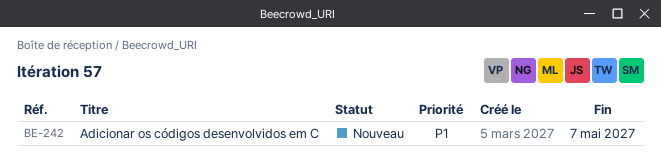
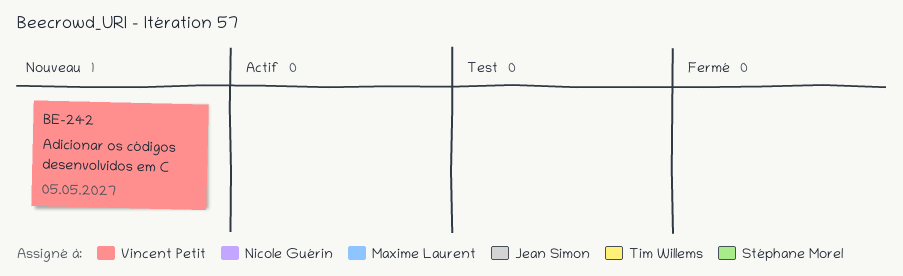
BE-242, due: May 7 -> May 5

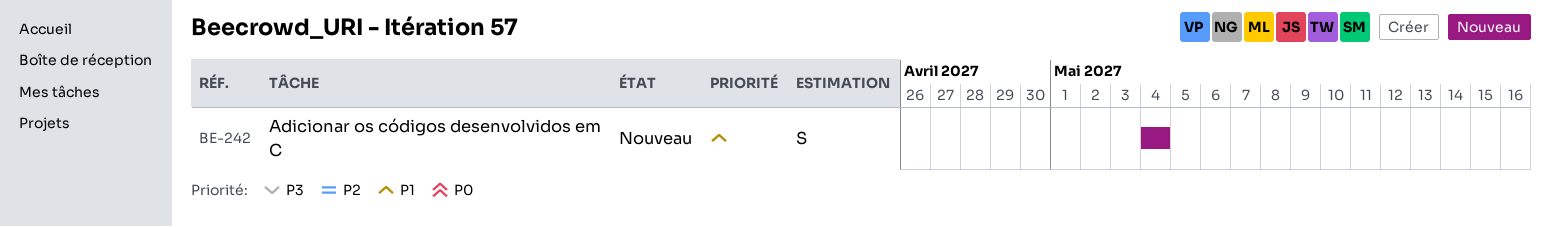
BE-242, due: May 5 -> May 4

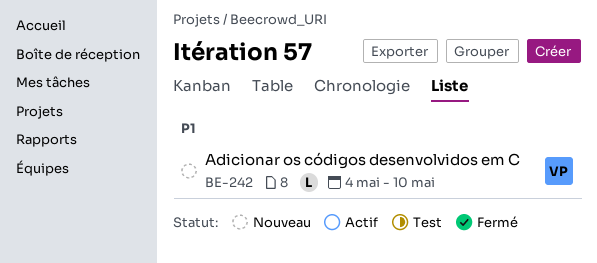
BE-242, estimate: S -> L
BE-242, due: May 4 -> May 10

